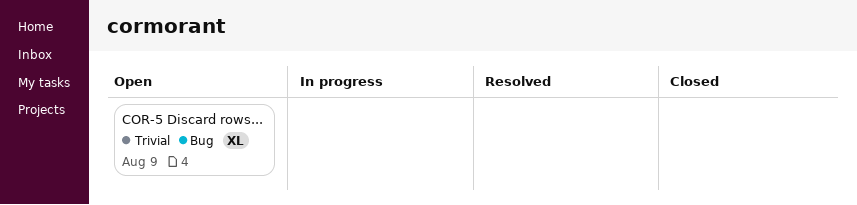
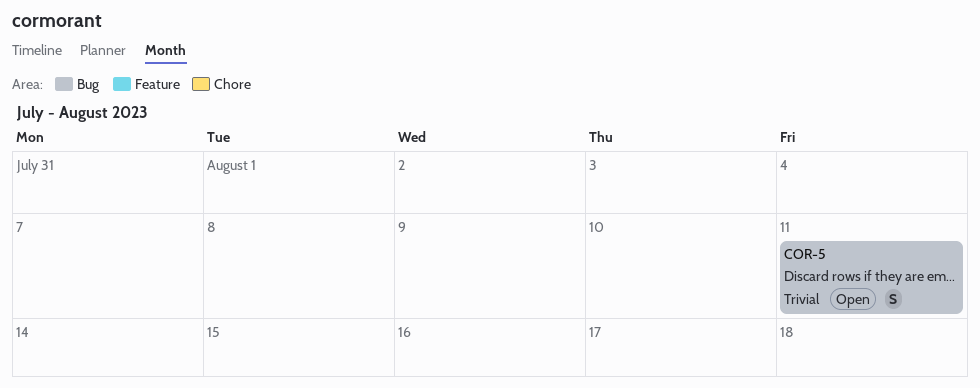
COR-5, estimate: XL -> S
COR-5, due: Aug 9 -> Aug 11

